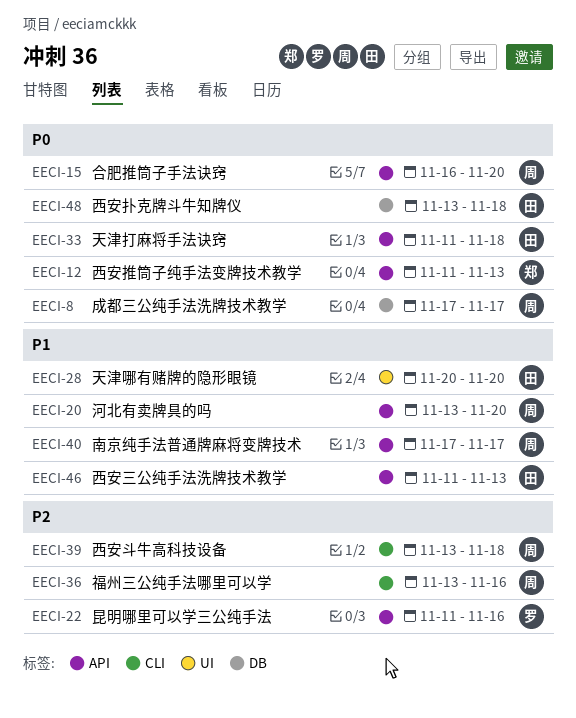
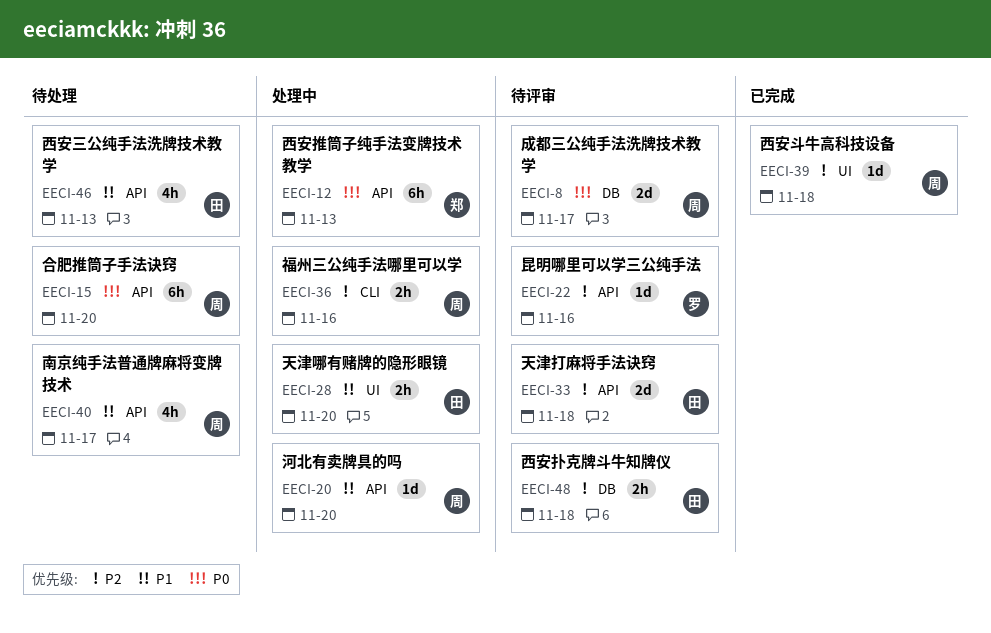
EECI-33, priority: P0 -> P2
EECI-39, label: CLI -> UI
EECI-48, priority: P0 -> P2

